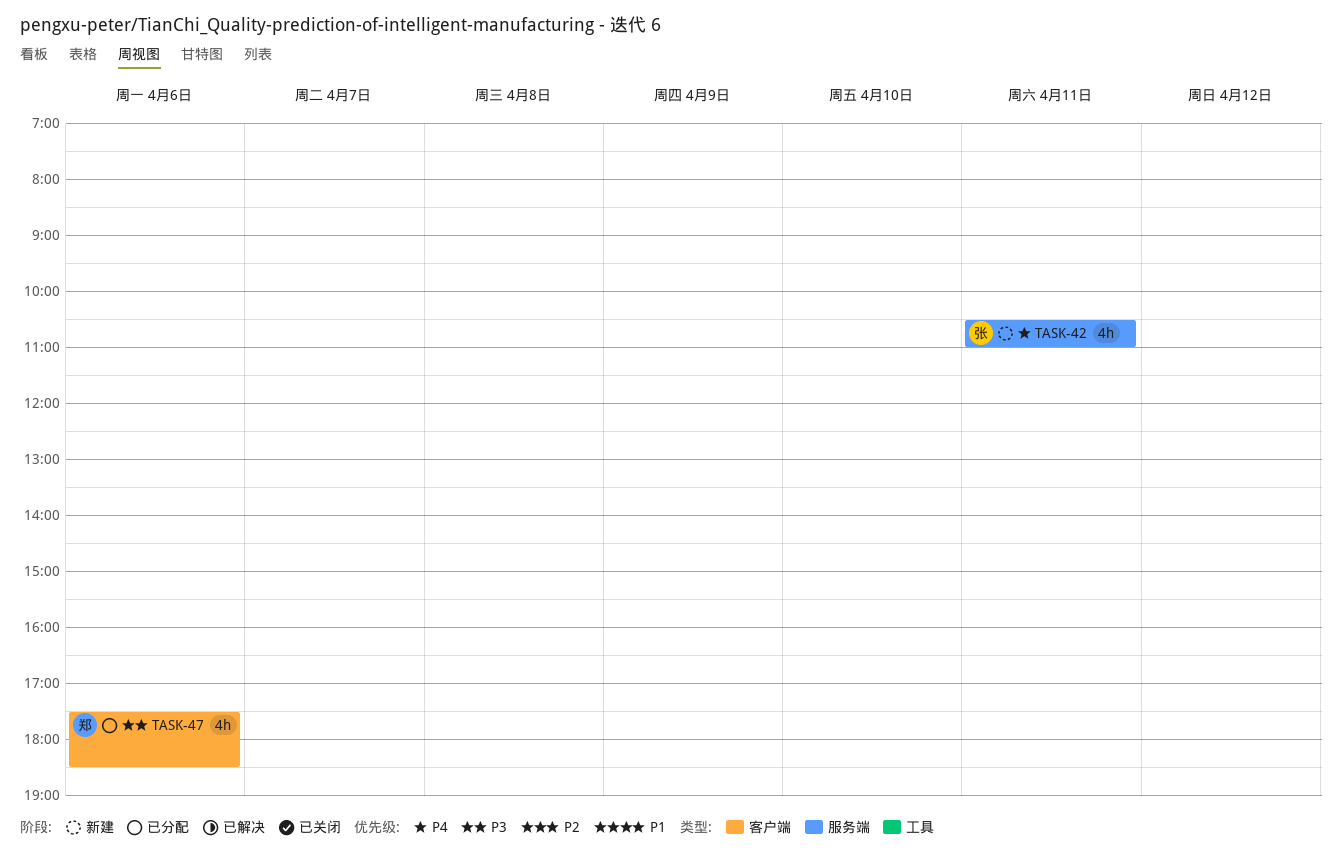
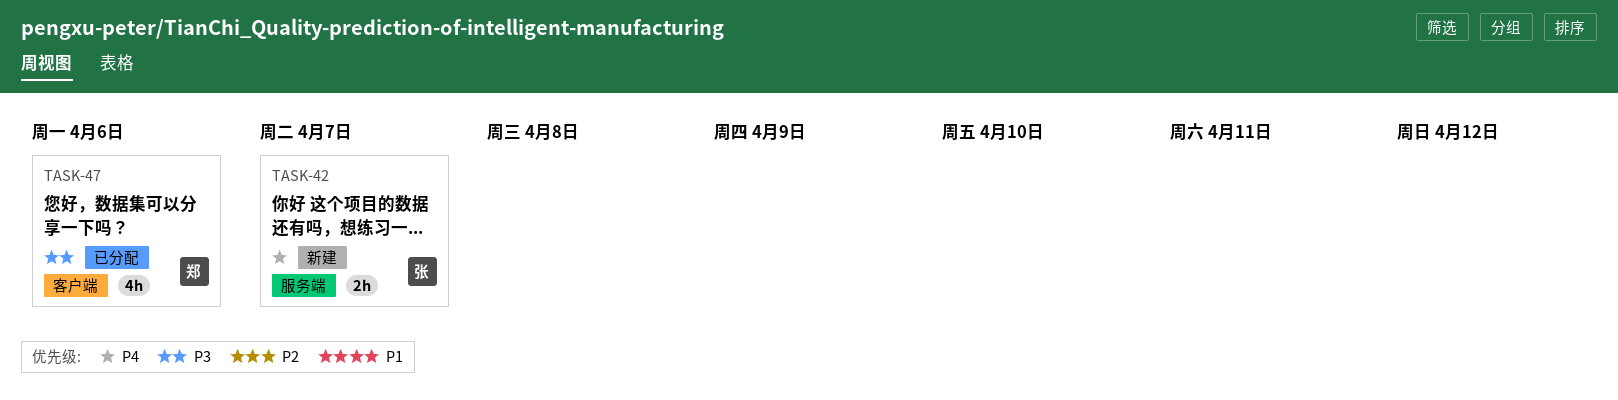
TASK-42, estimate: 4h -> 2h
TASK-42, day: Apr 11 -> Apr 7

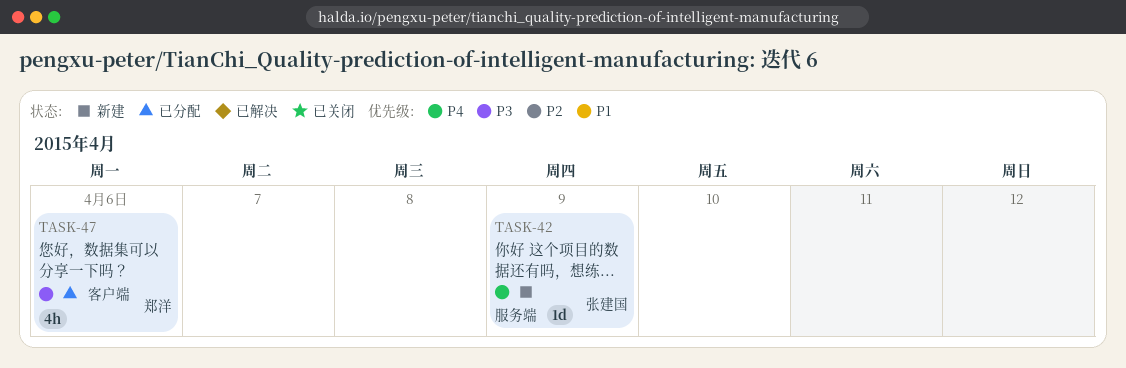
TASK-42, estimate: 2h -> 1d
TASK-42, day: Apr 7 -> Apr 9

